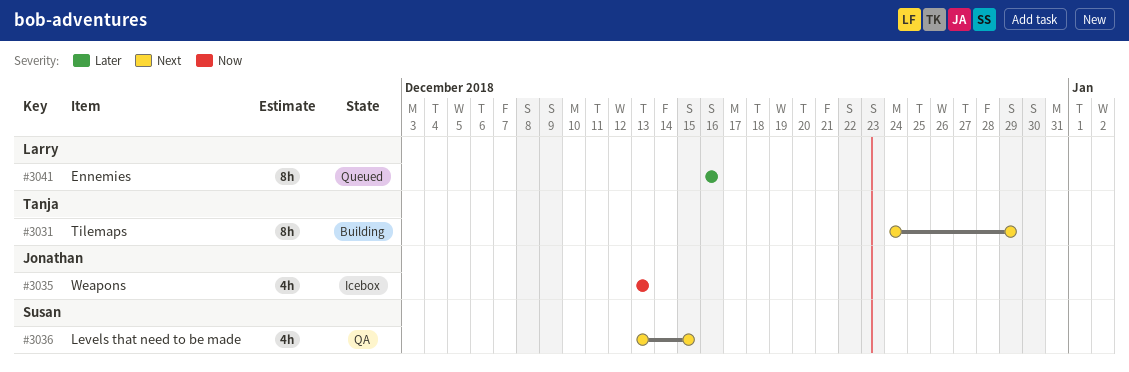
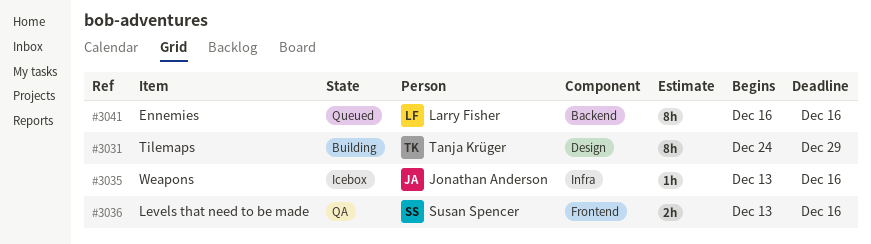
#3035, estimate: 4h -> 1h
#3035, due: Dec 13 -> Dec 16
#3036, estimate: 4h -> 2h
#3036, due: Dec 15 -> Dec 16

